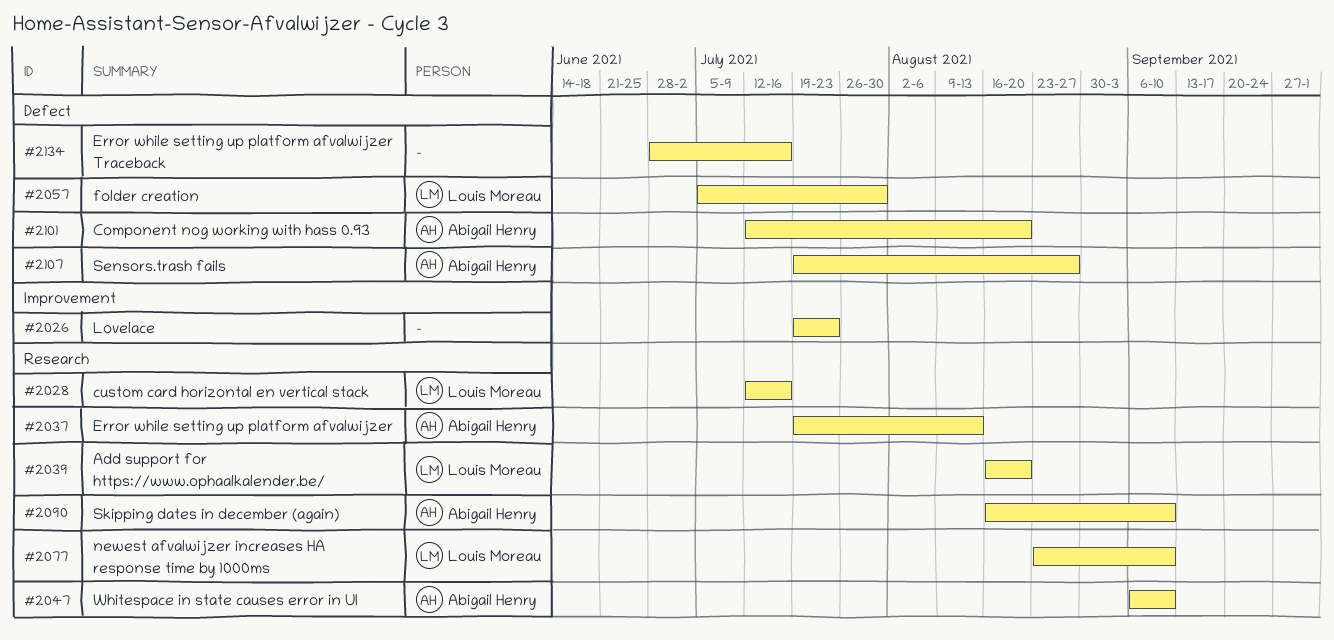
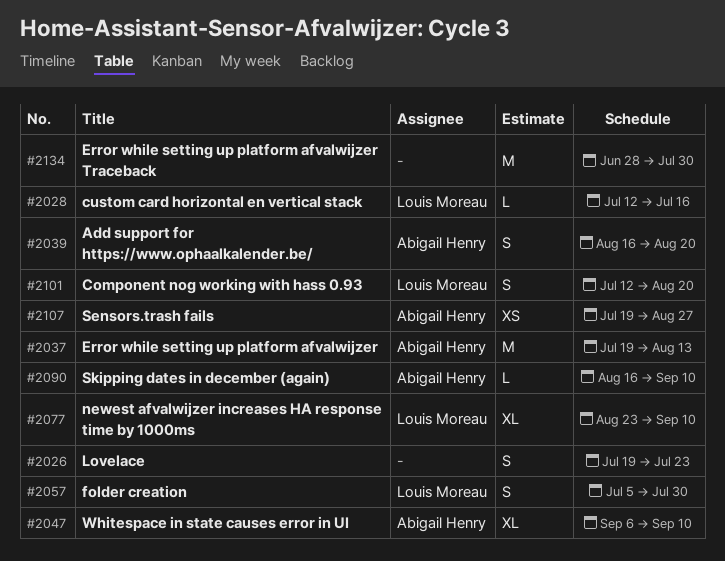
#2039, owner: Louis Moreau -> Abigail Henry
#2101, owner: Abigail Henry -> Louis Moreau
#2134, due: Jul 16 -> Jul 30

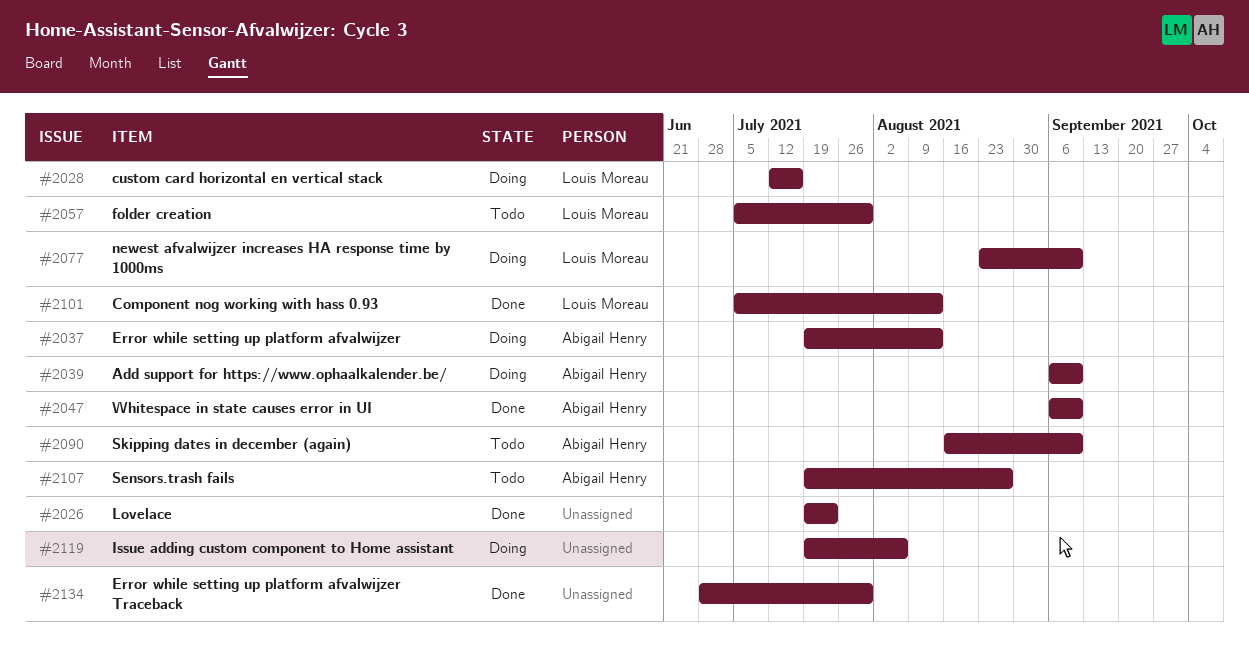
#2039, start: Aug 16 -> Sep 6
#2039, due: Aug 20 -> Sep 10
#2101, start: Jul 12 -> Jul 5
#2101, due: Aug 20 -> Aug 13
#2119: none -> present

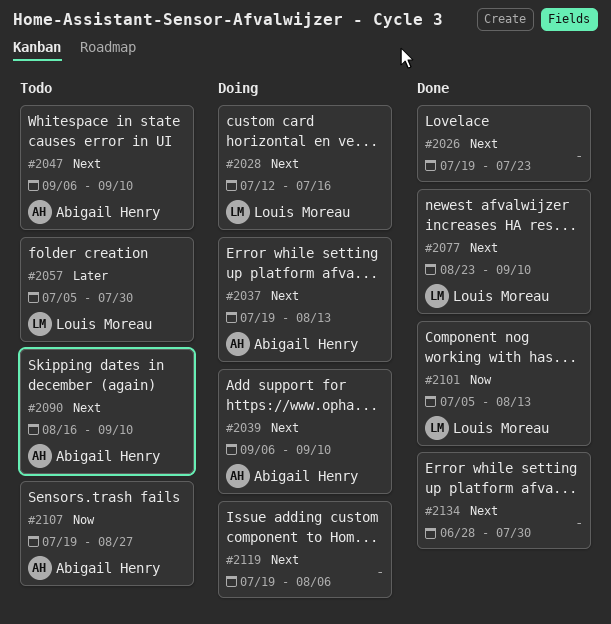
#2047, status: Done -> Todo
#2077, status: Doing -> Done

